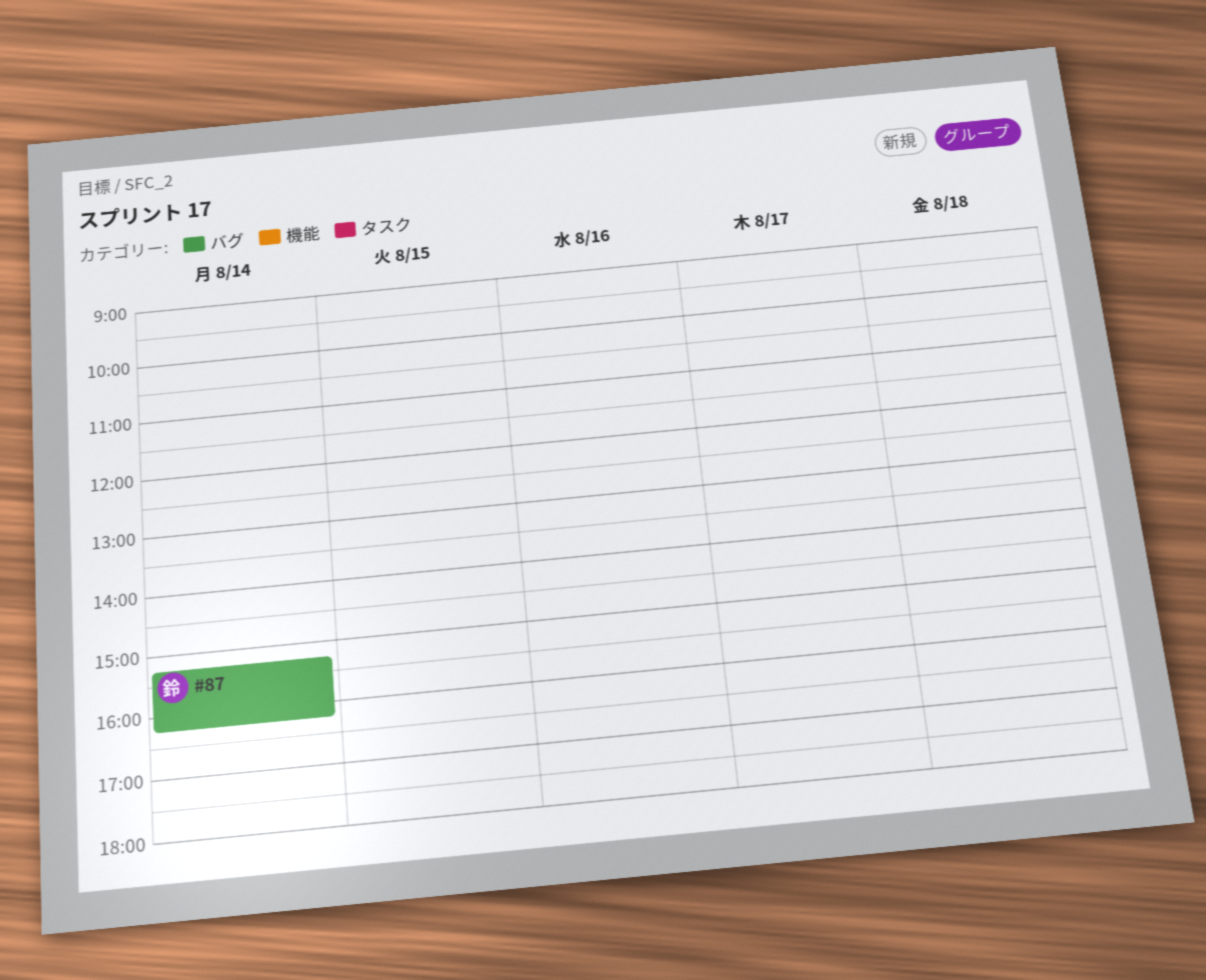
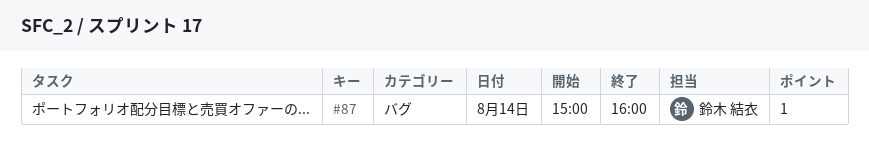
#87, begins: 15:15 -> 15:00
#87, ends: 16:15 -> 16:00

